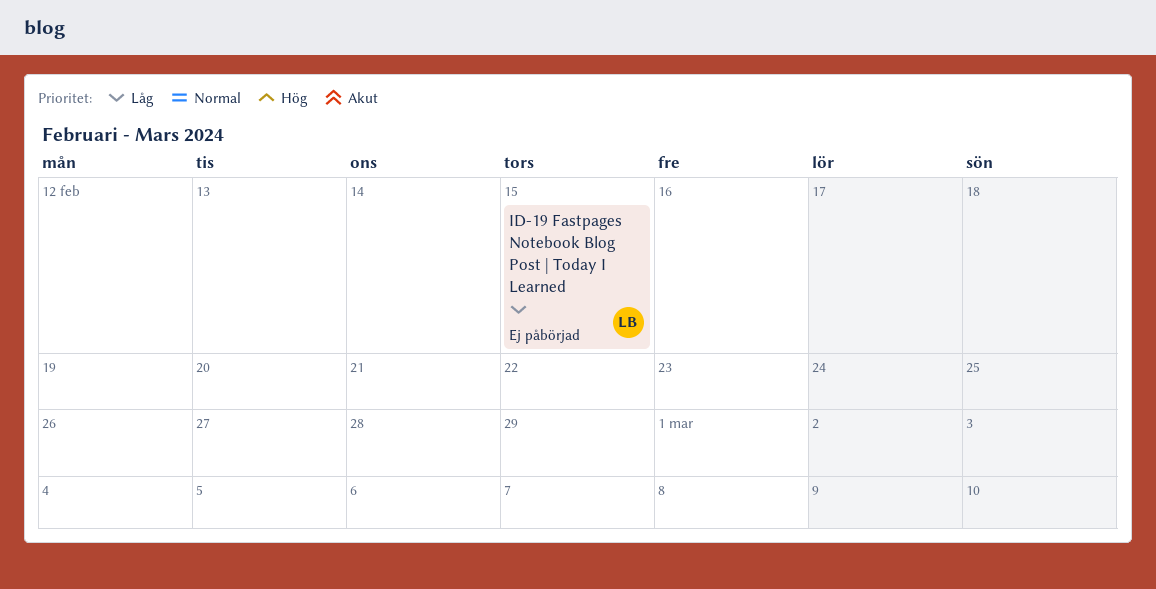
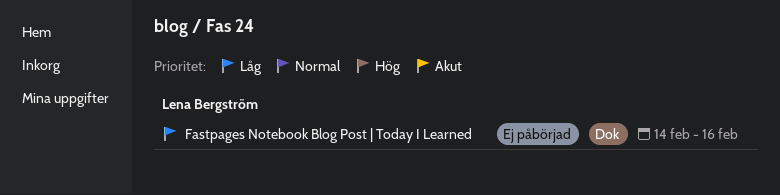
Fastpages Notebook Blog Post | Today I Learned, due: Feb 15 -> Feb 16

